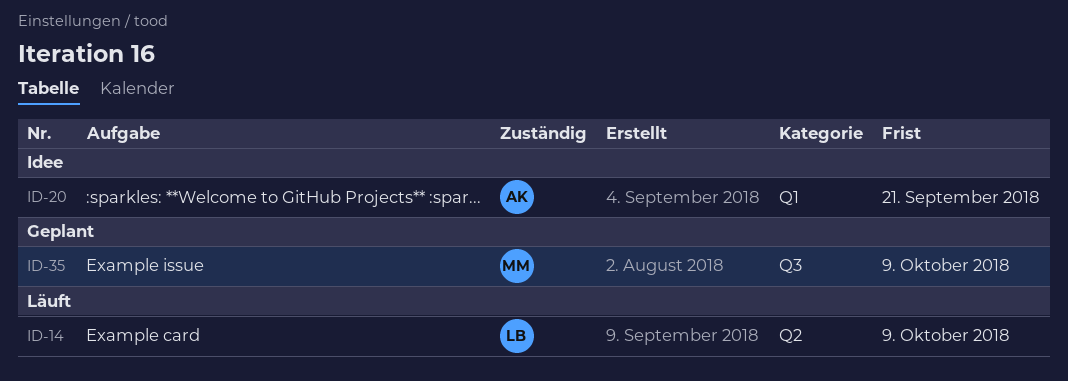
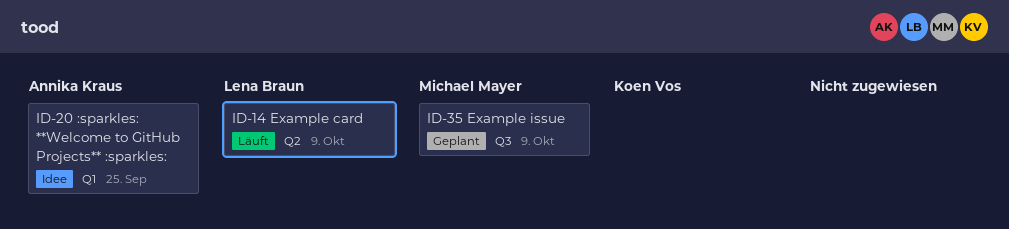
ID-20, due: Sep 21 -> Sep 25

